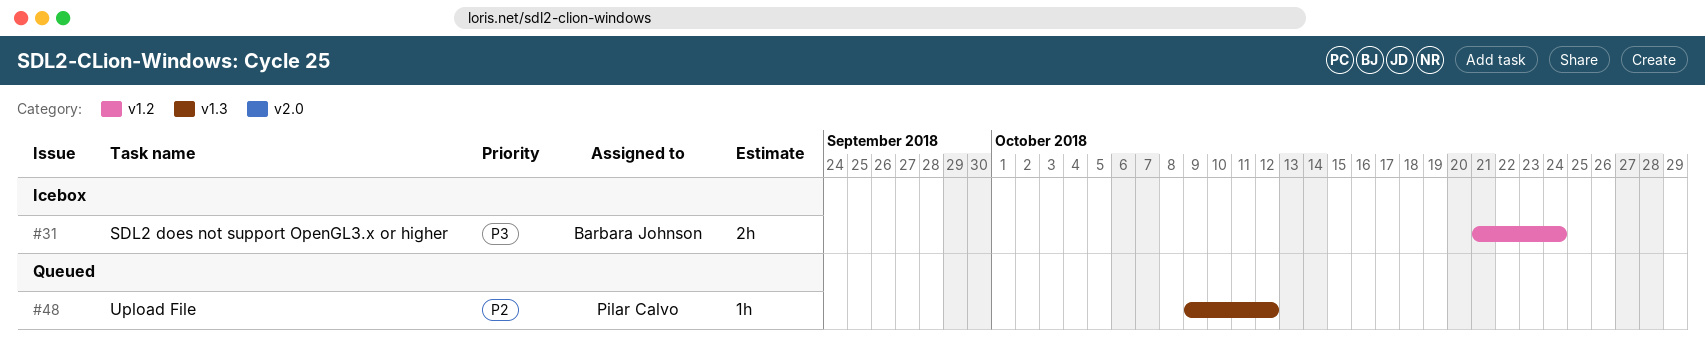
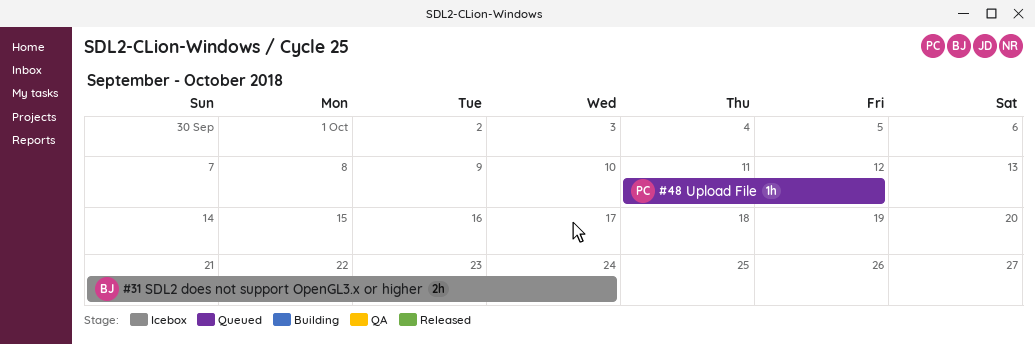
#48, start: Oct 9 -> Oct 11

